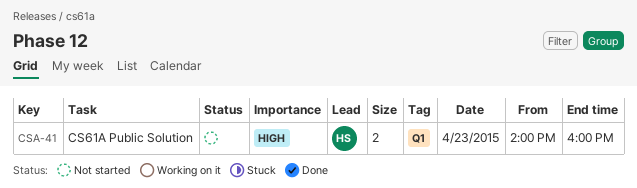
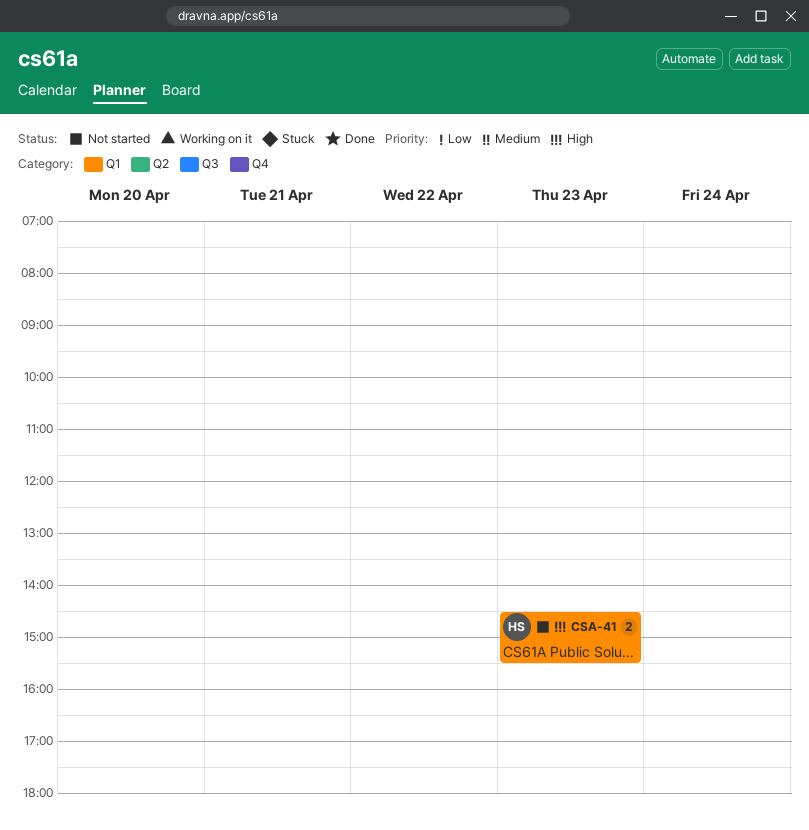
CSA-41, begins: 14:00 -> 14:30
CSA-41, ends: 16:00 -> 15:30

